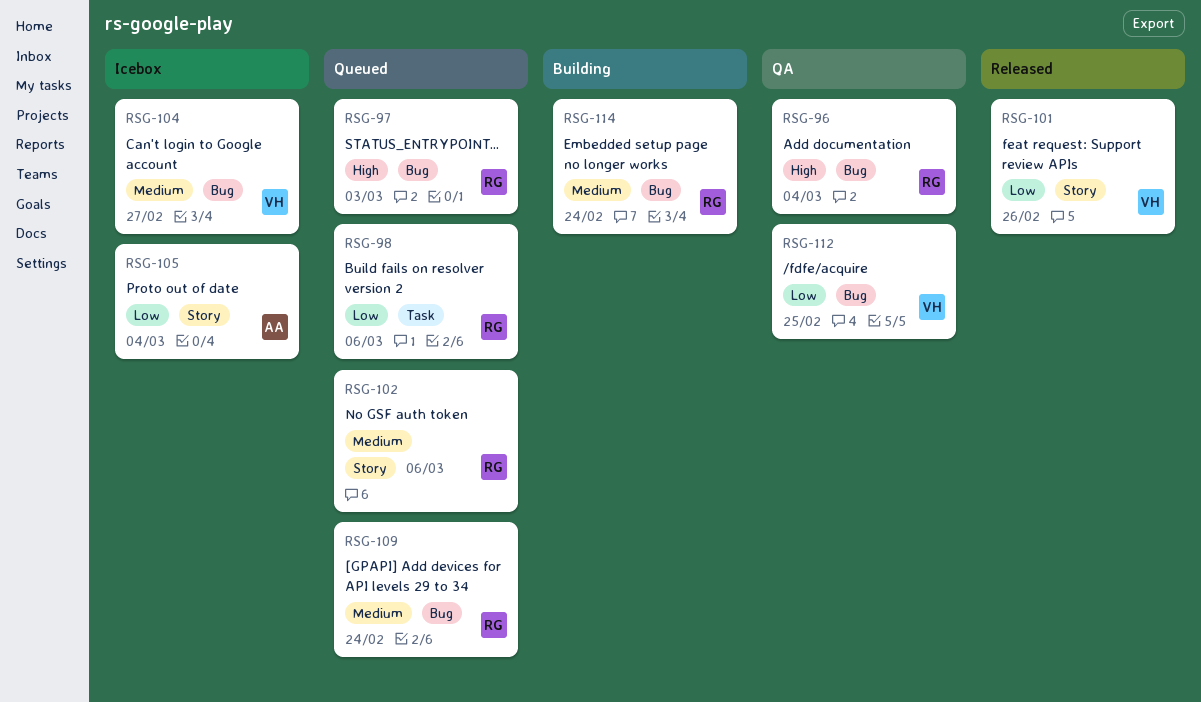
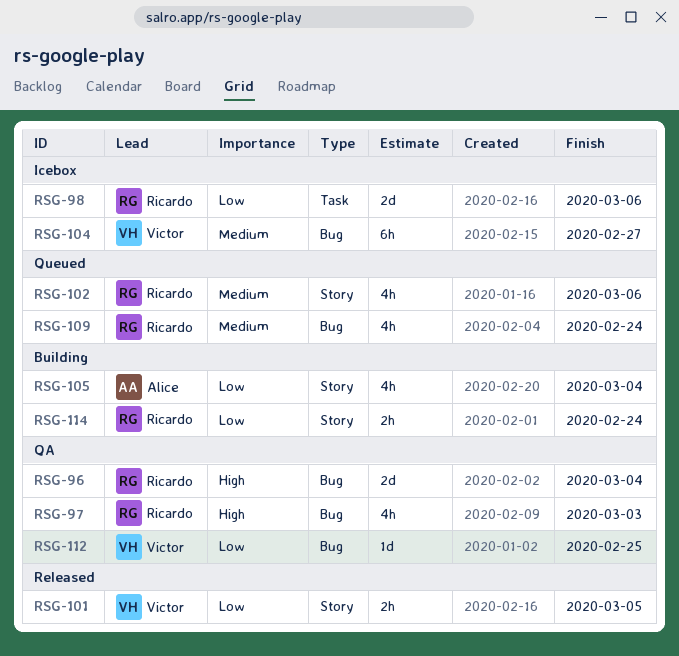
RSG-97, status: Queued -> QA
RSG-98, status: Queued -> Icebox
RSG-101, due: Feb 26 -> Mar 5
RSG-105, status: Icebox -> Building
RSG-114, priority: Medium -> Low
RSG-114, label: Bug -> Story

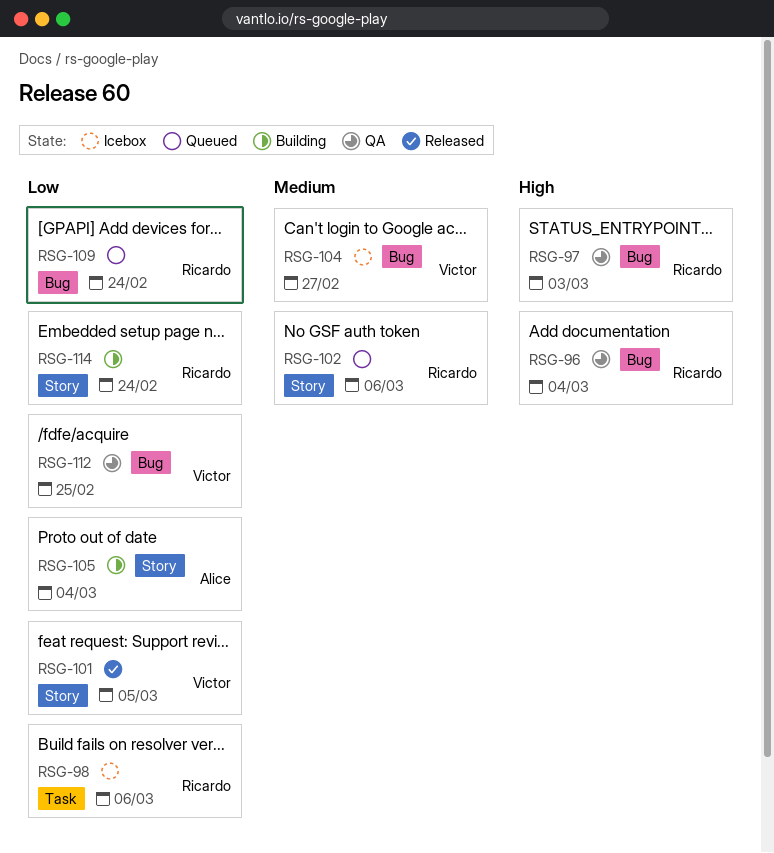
RSG-109, priority: Medium -> Low

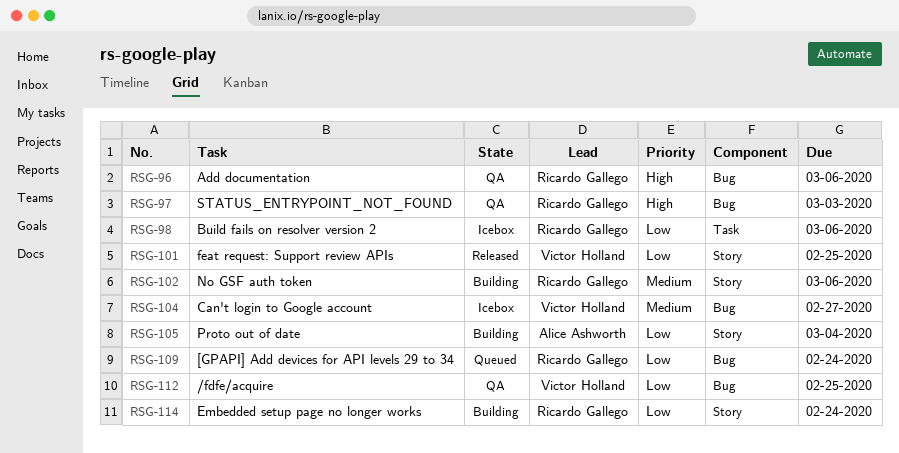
RSG-96, due: Mar 4 -> Mar 6
RSG-101, due: Mar 5 -> Feb 25
RSG-102, status: Queued -> Building

